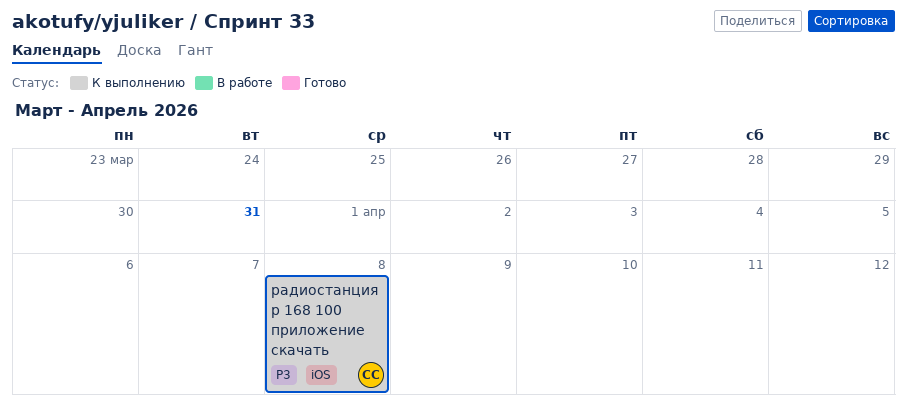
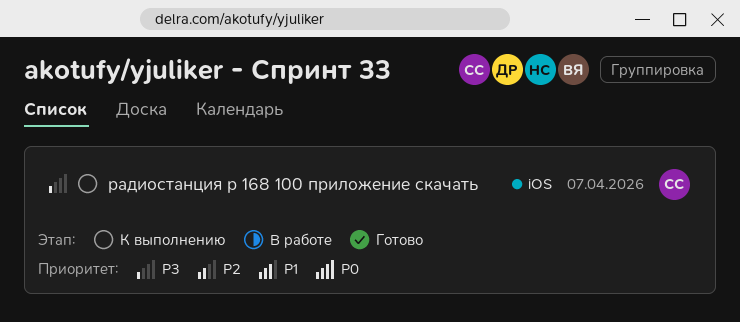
радиостанция р 168 100 приложение скачать, due: Apr 8 -> Apr 7

